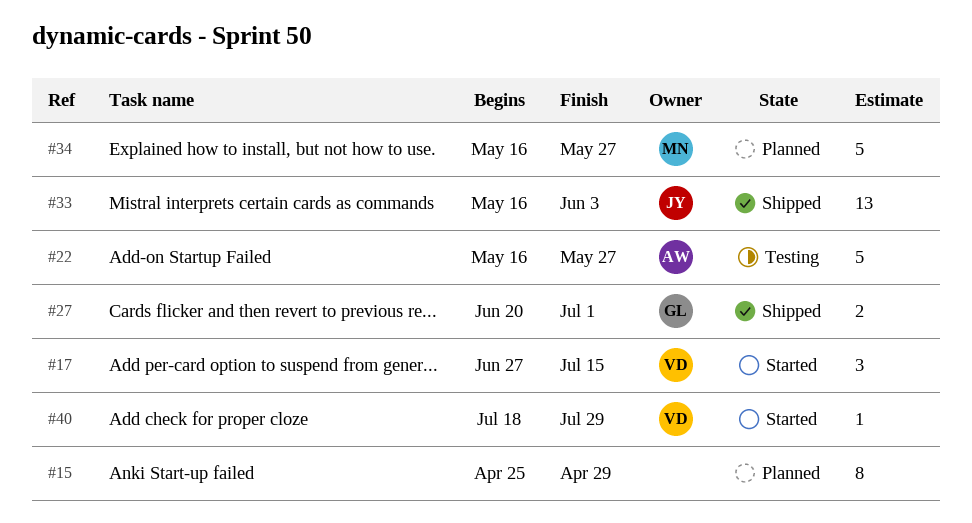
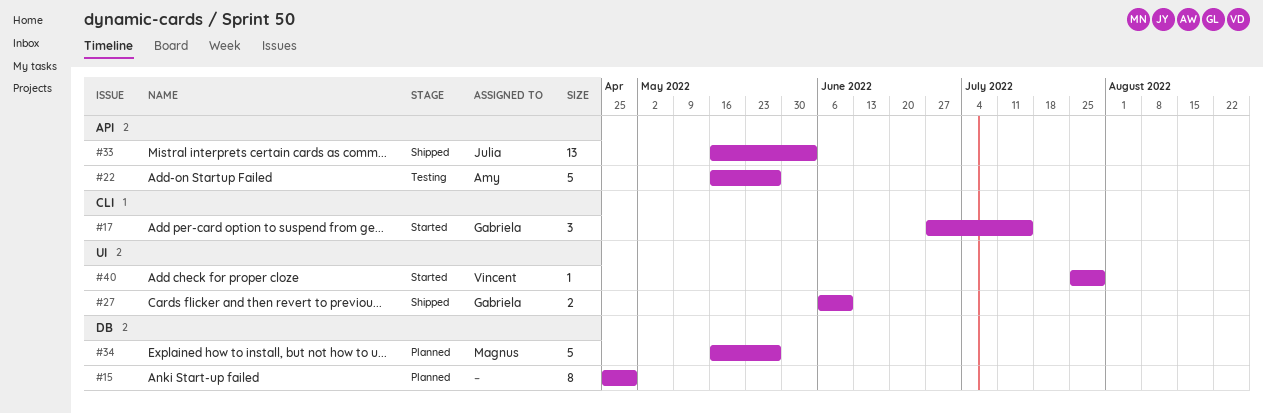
#17, owner: Vincent -> Gabriela
#27, start: Jun 20 -> Jun 6
#27, due: Jul 1 -> Jun 10
#40, start: Jul 18 -> Jul 25

